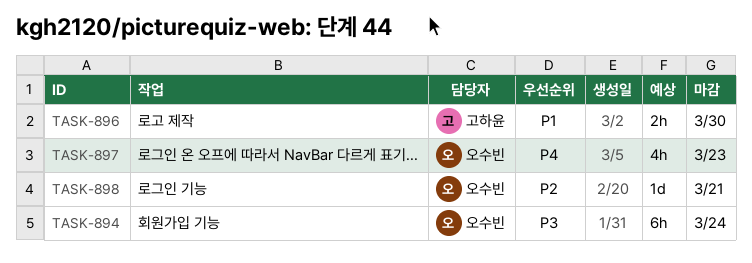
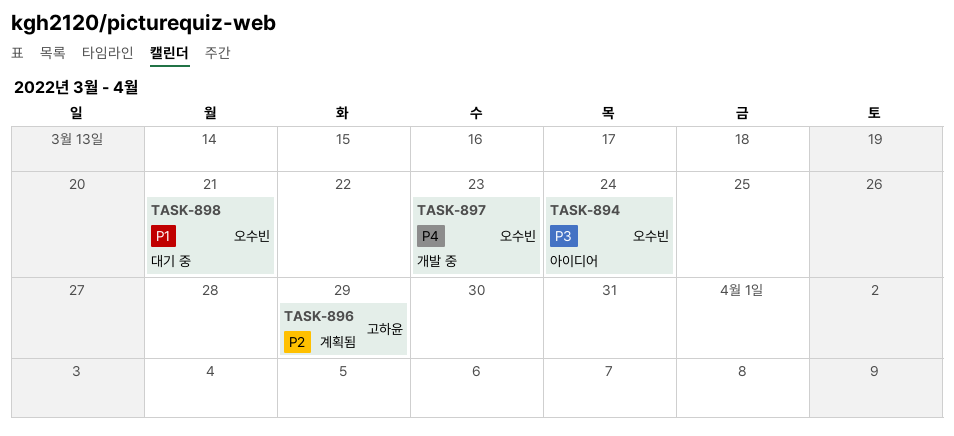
TASK-896, priority: P1 -> P2
TASK-896, due: Mar 30 -> Mar 29
TASK-898, priority: P2 -> P1

